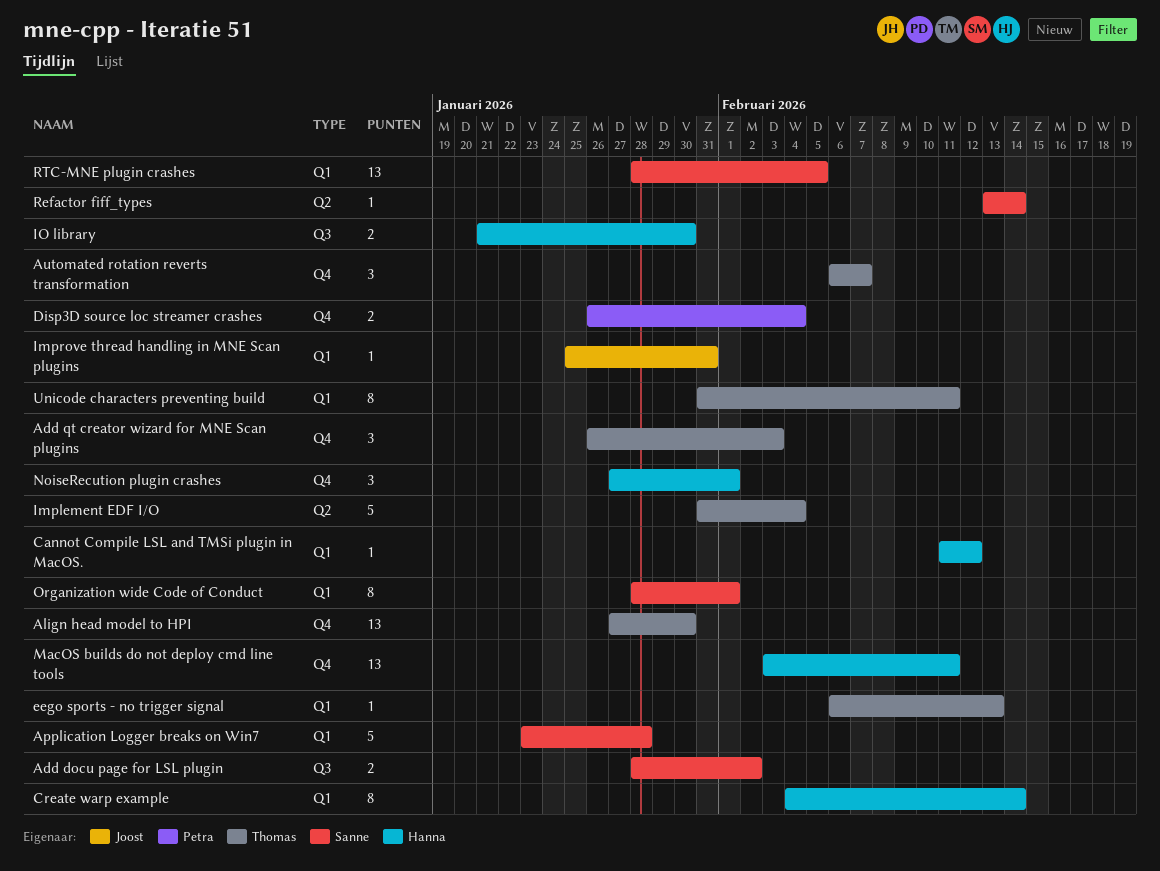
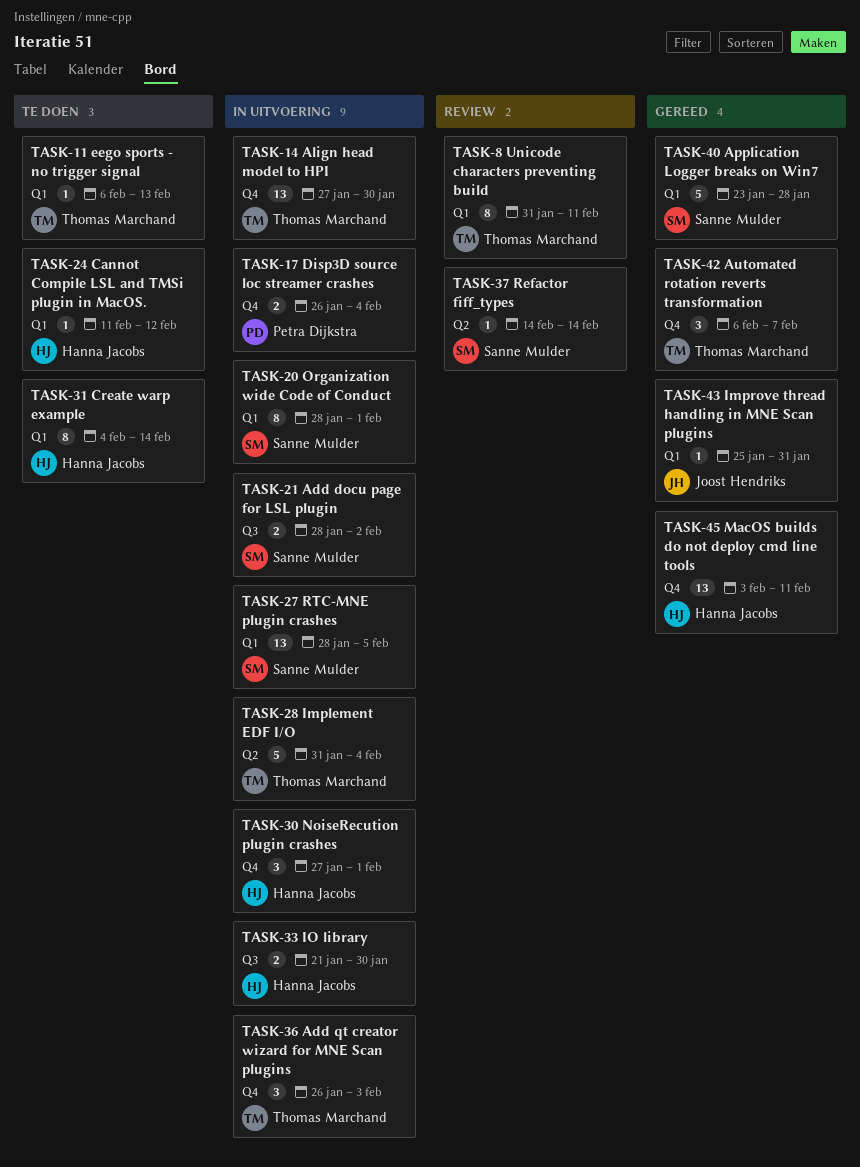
Refactor fiff_types, start: Feb 13 -> Feb 14

